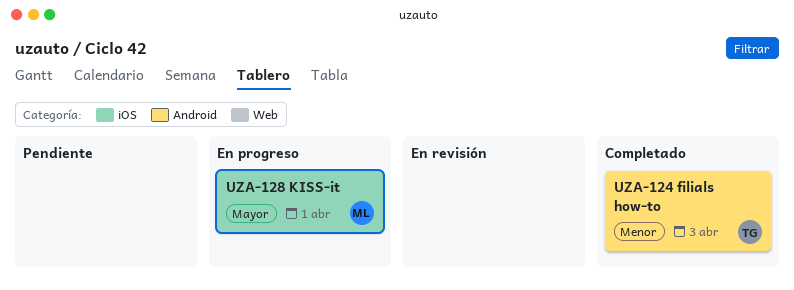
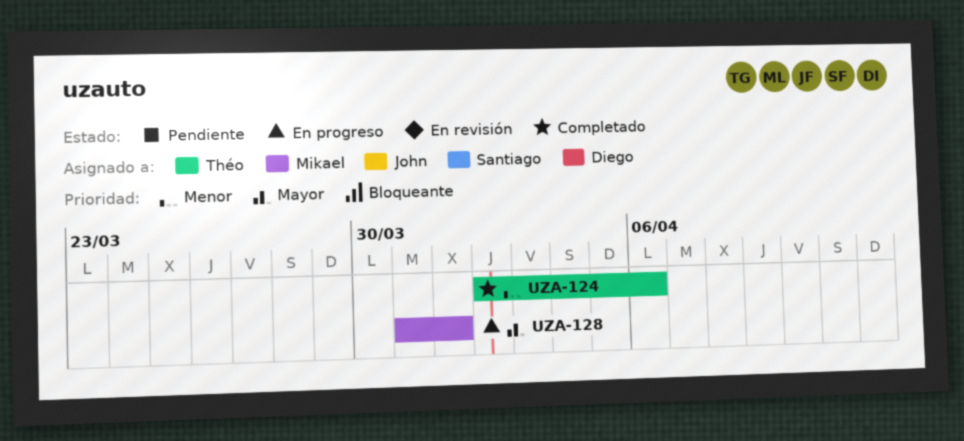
UZA-124, due: Apr 3 -> Apr 6

